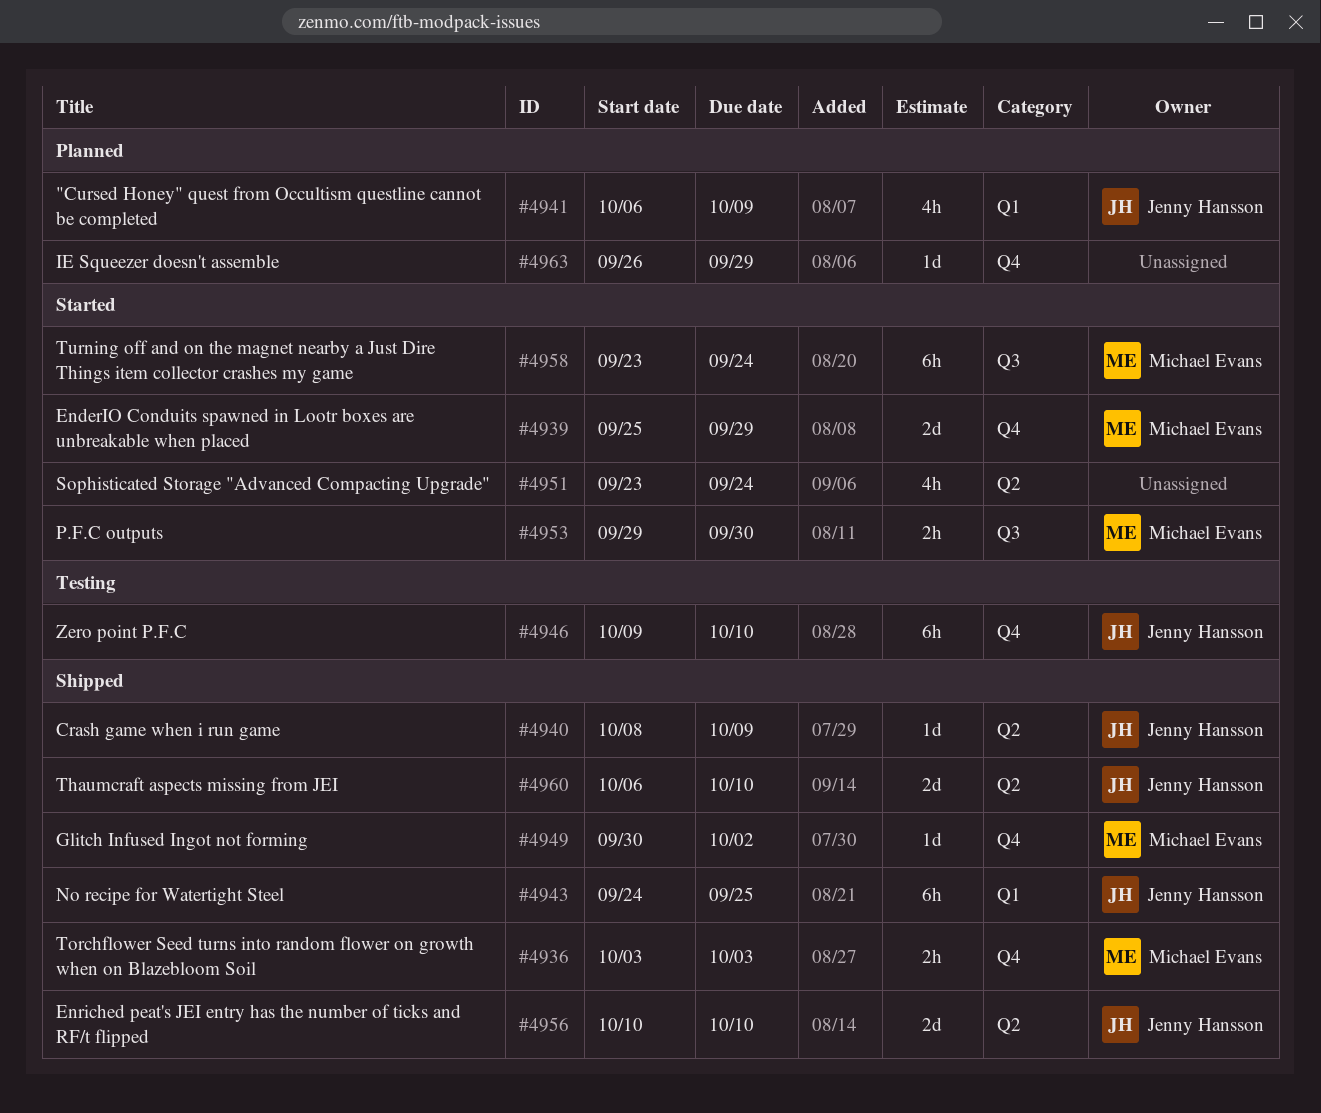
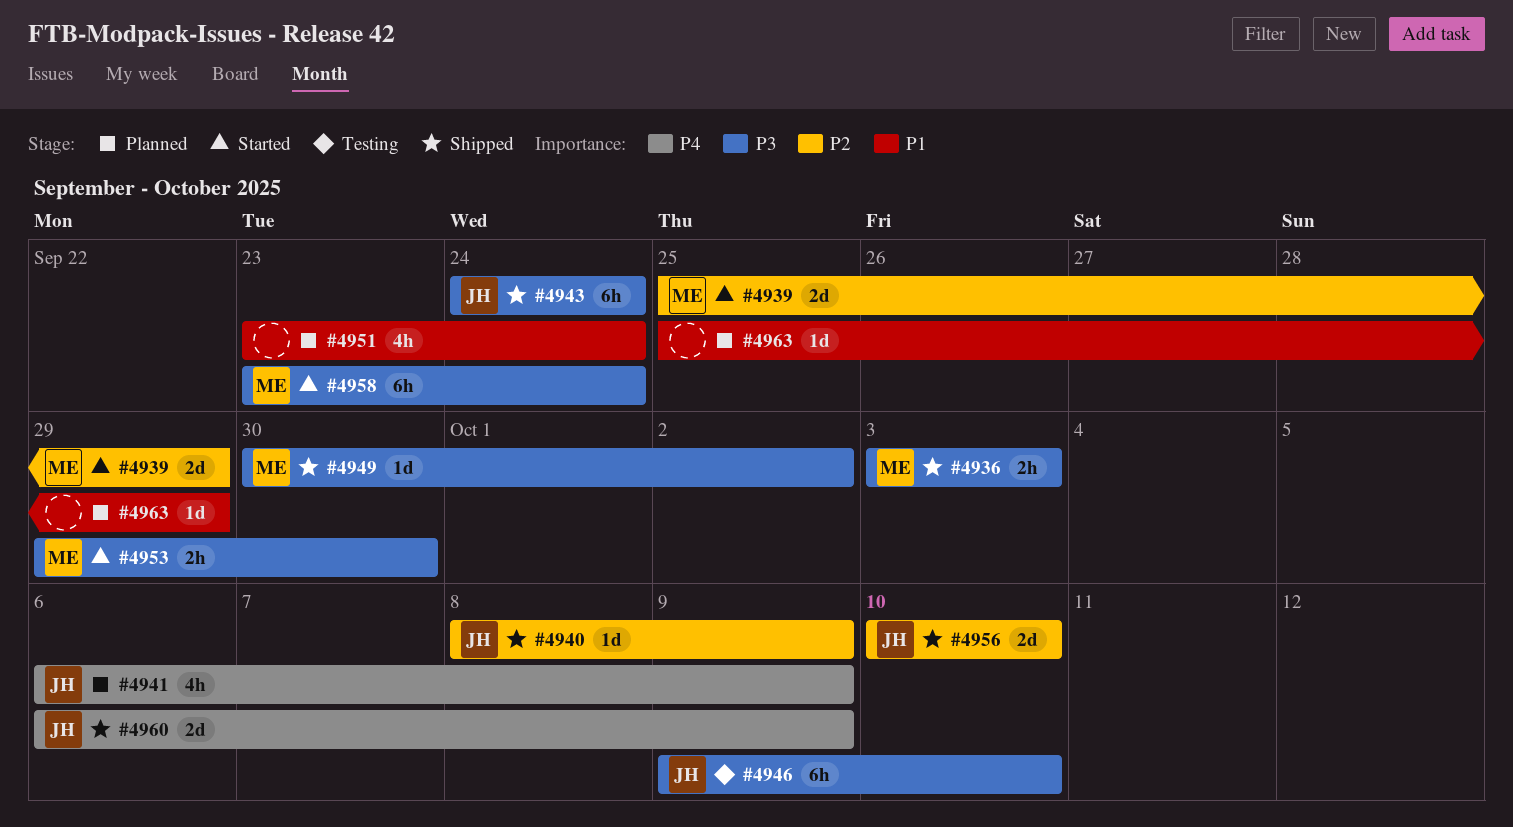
#4943, due: Sep 25 -> Sep 24
#4951, status: Started -> Planned
#4960, due: Oct 10 -> Oct 9
#4963, start: Sep 26 -> Sep 25

